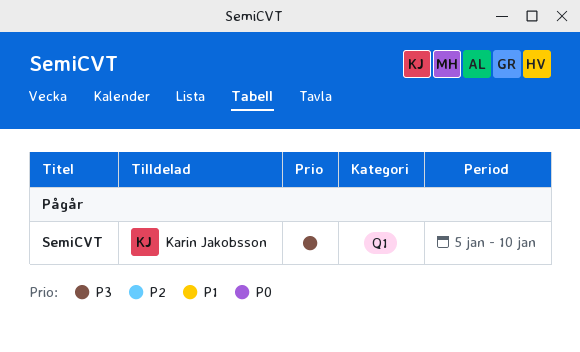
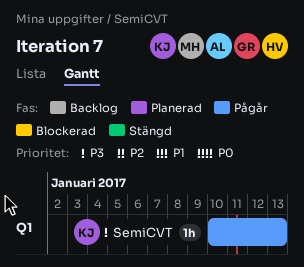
SemiCVT, start: Jan 5 -> Jan 10
SemiCVT, due: Jan 10 -> Jan 13

